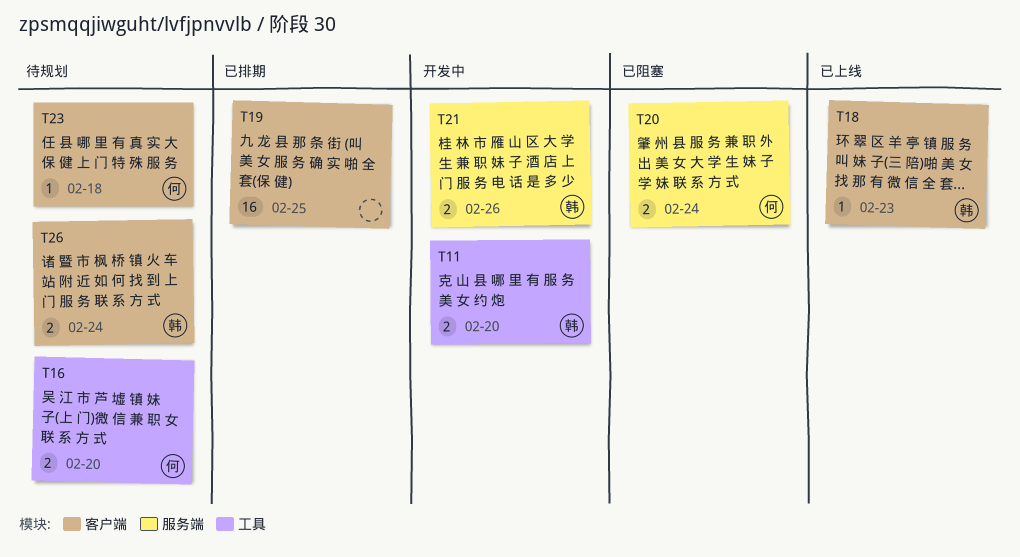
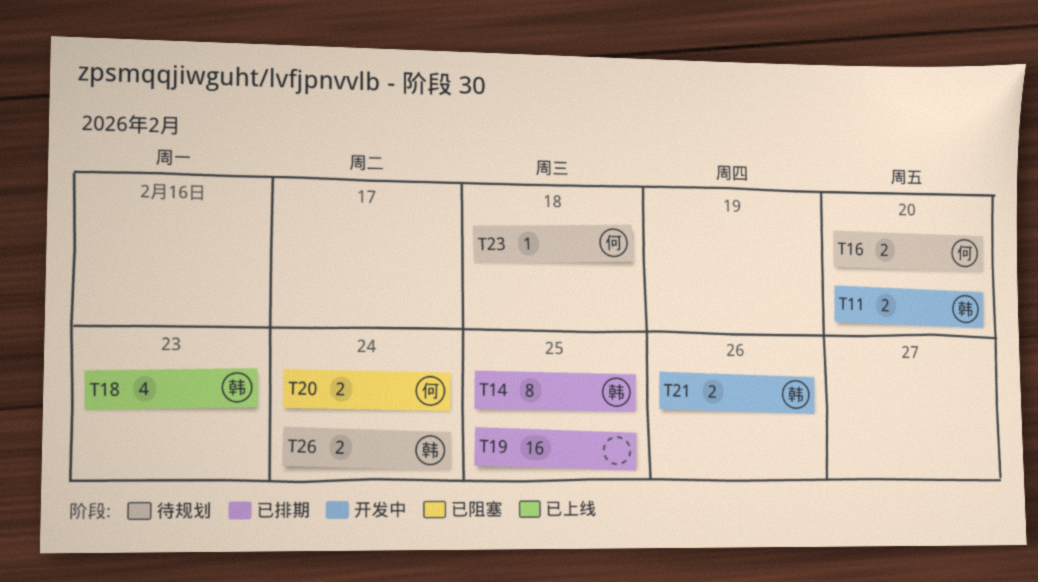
T14: none -> present
T18, estimate: 1 -> 4

